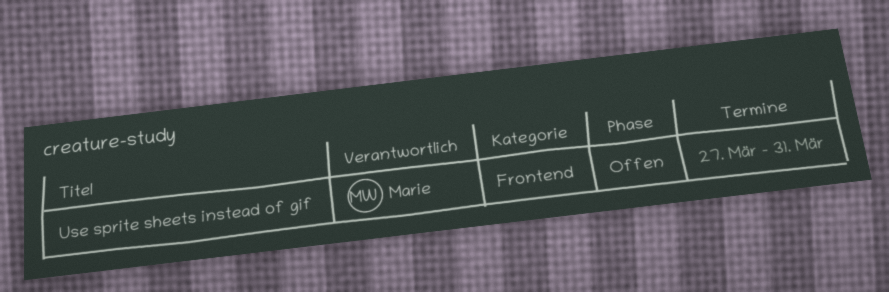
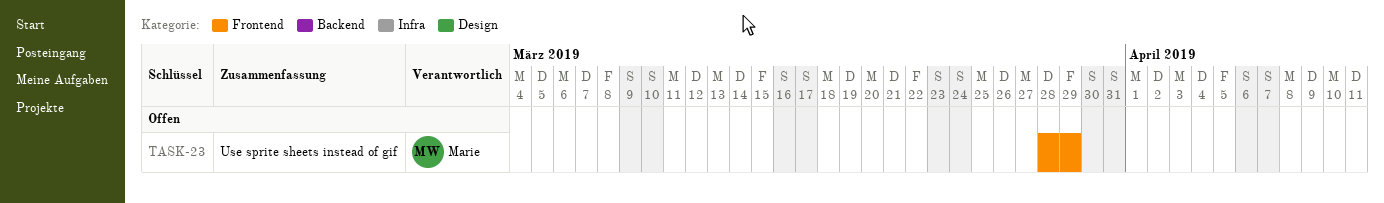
Use sprite sheets instead of gif, start: Mar 27 -> Mar 28
Use sprite sheets instead of gif, due: Mar 31 -> Mar 29

